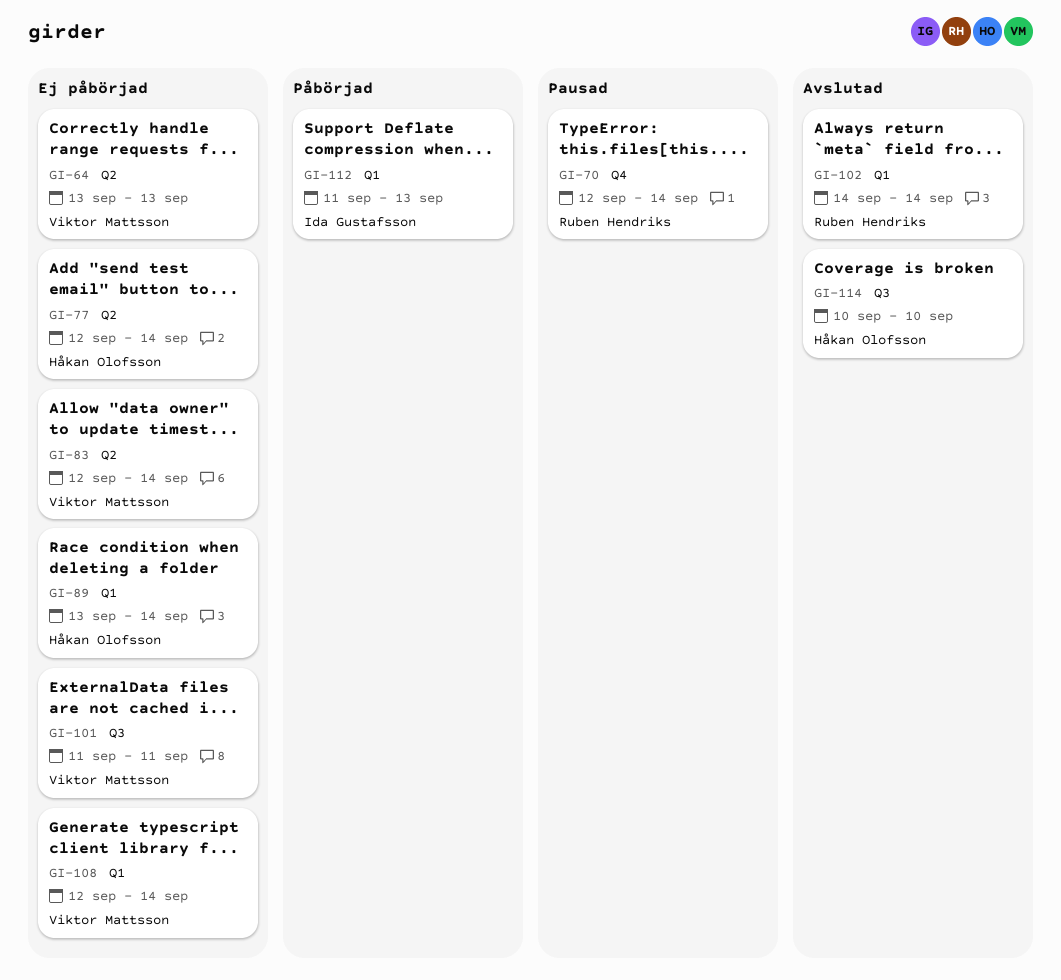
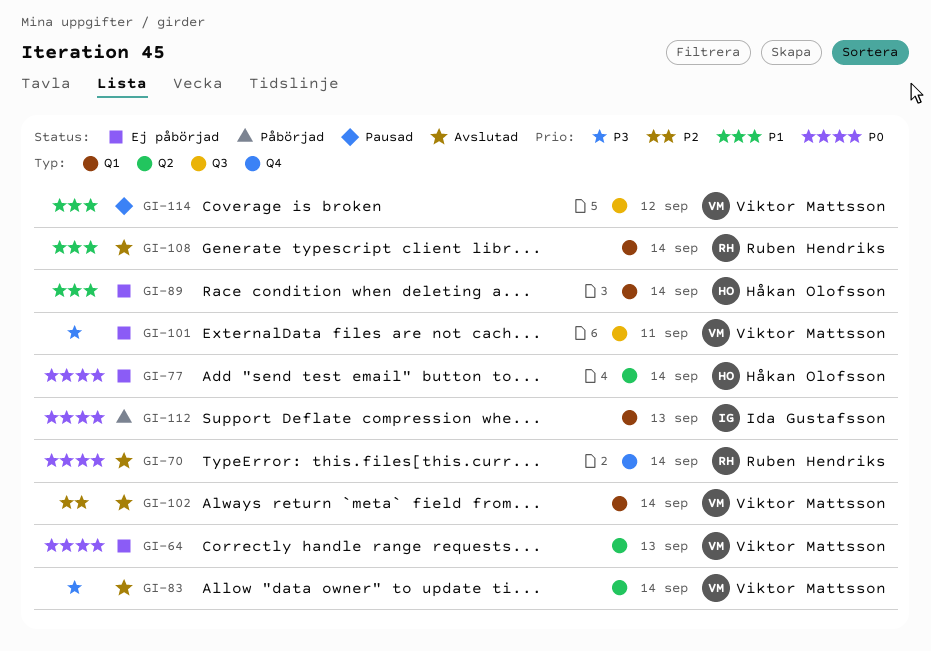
GI-70, status: Pausad -> Avslutad
GI-83, status: Ej påbörjad -> Avslutad
GI-102, owner: Ruben Hendriks -> Viktor Mattsson
GI-108, status: Ej påbörjad -> Avslutad
GI-108, owner: Viktor Mattsson -> Ruben Hendriks
GI-114, status: Avslutad -> Pausad
GI-114, owner: Håkan Olofsson -> Viktor Mattsson
GI-114, due: Sep 10 -> Sep 12

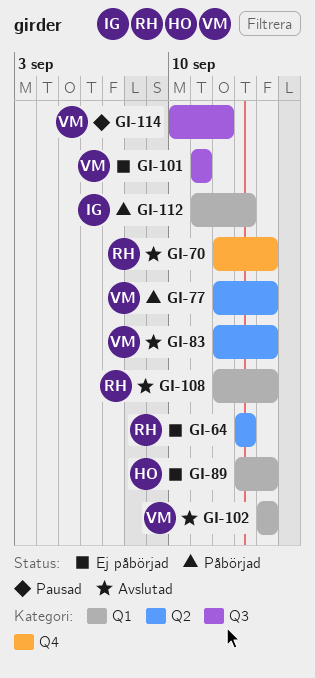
GI-64, owner: Viktor Mattsson -> Ruben Hendriks
GI-77, status: Ej påbörjad -> Påbörjad
GI-77, owner: Håkan Olofsson -> Viktor Mattsson

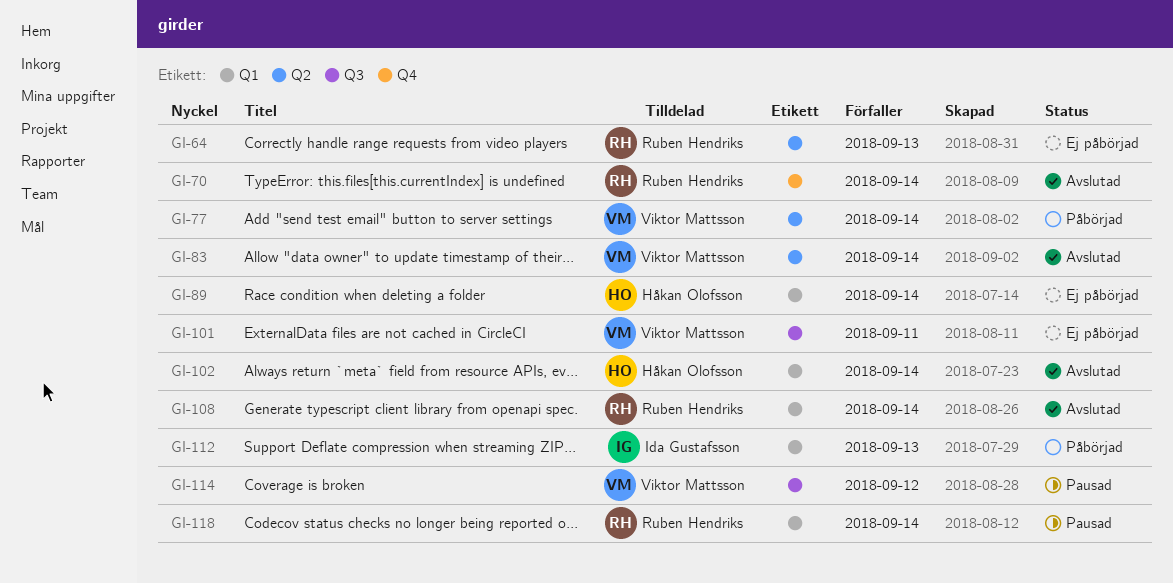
GI-102, owner: Viktor Mattsson -> Håkan Olofsson
GI-118: none -> present

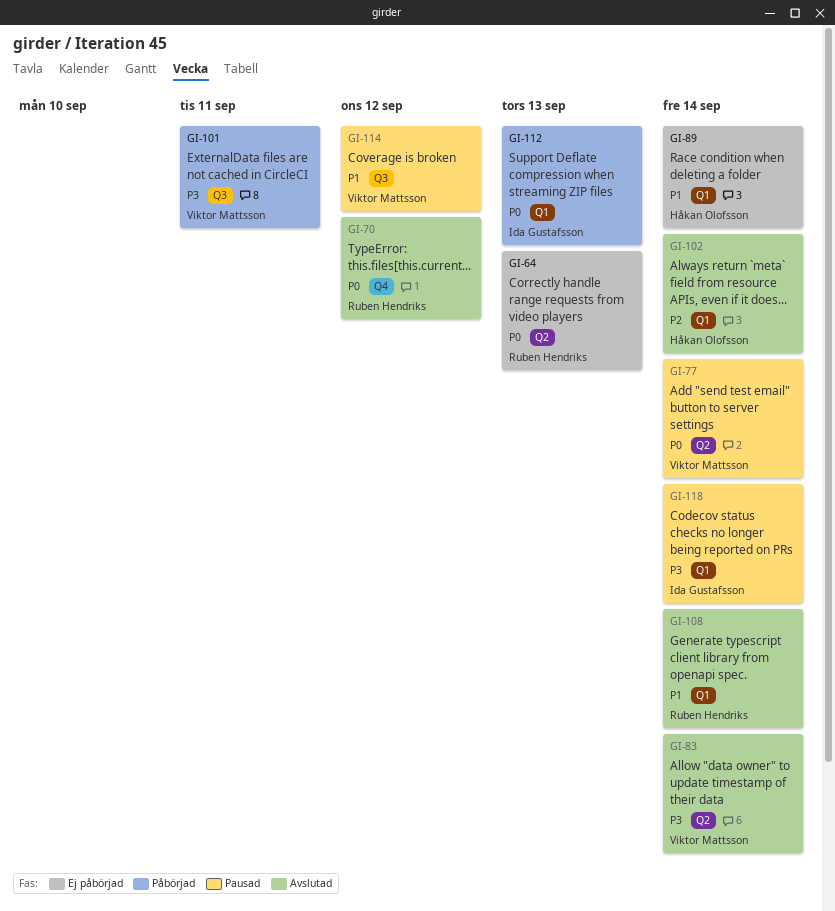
GI-70, due: Sep 14 -> Sep 12
GI-77, status: Påbörjad -> Pausad
GI-101, status: Ej påbörjad -> Påbörjad
GI-118, owner: Ruben Hendriks -> Ida Gustafsson

